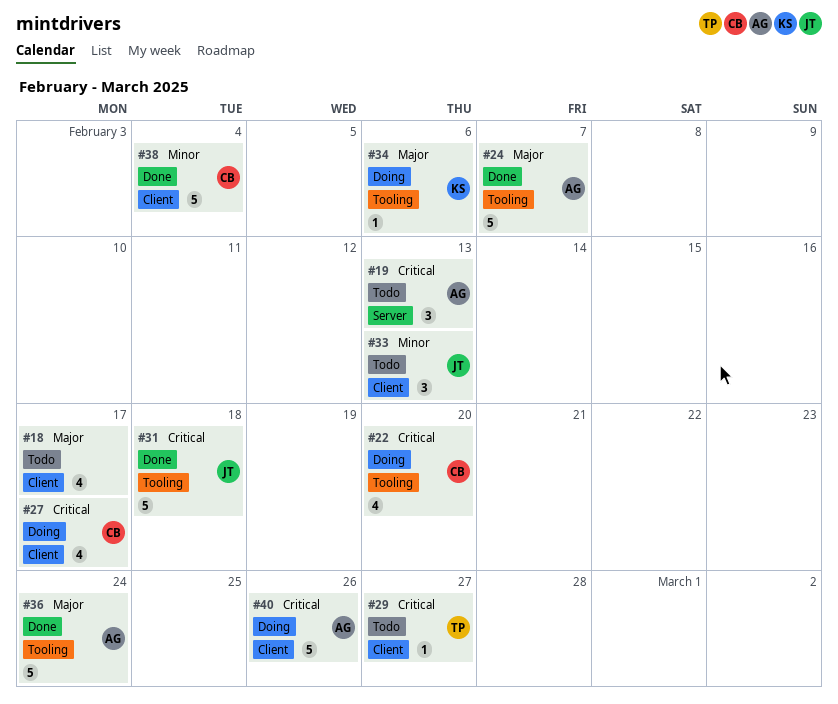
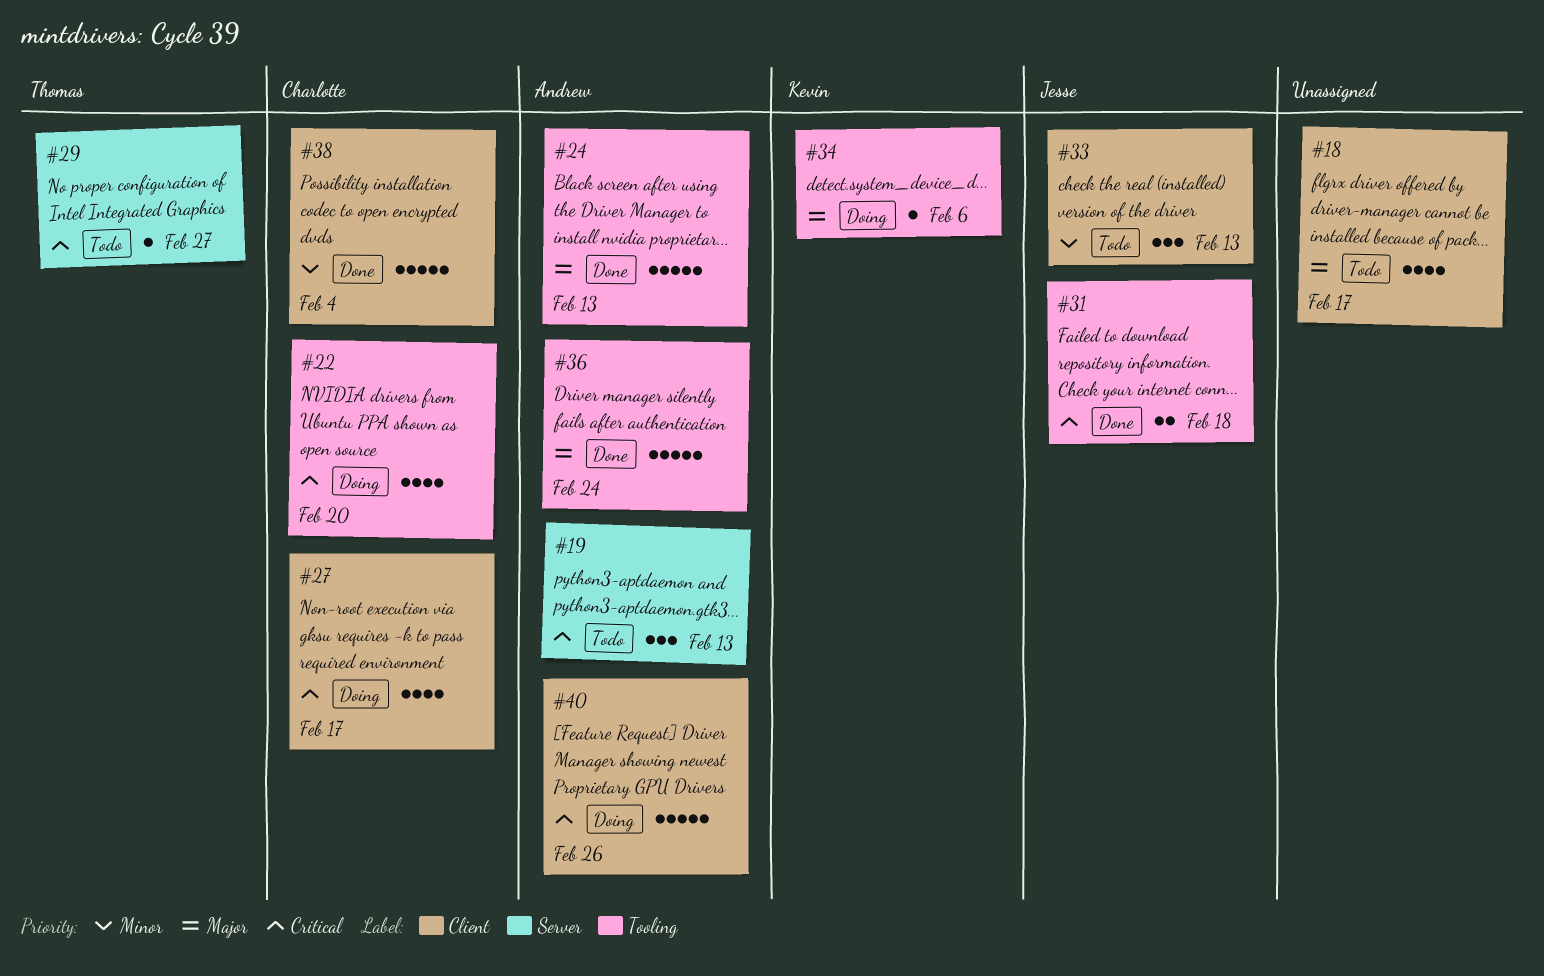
#24, due: Feb 7 -> Feb 13
#29, label: Client -> Server
#31, estimate: 5 -> 2

